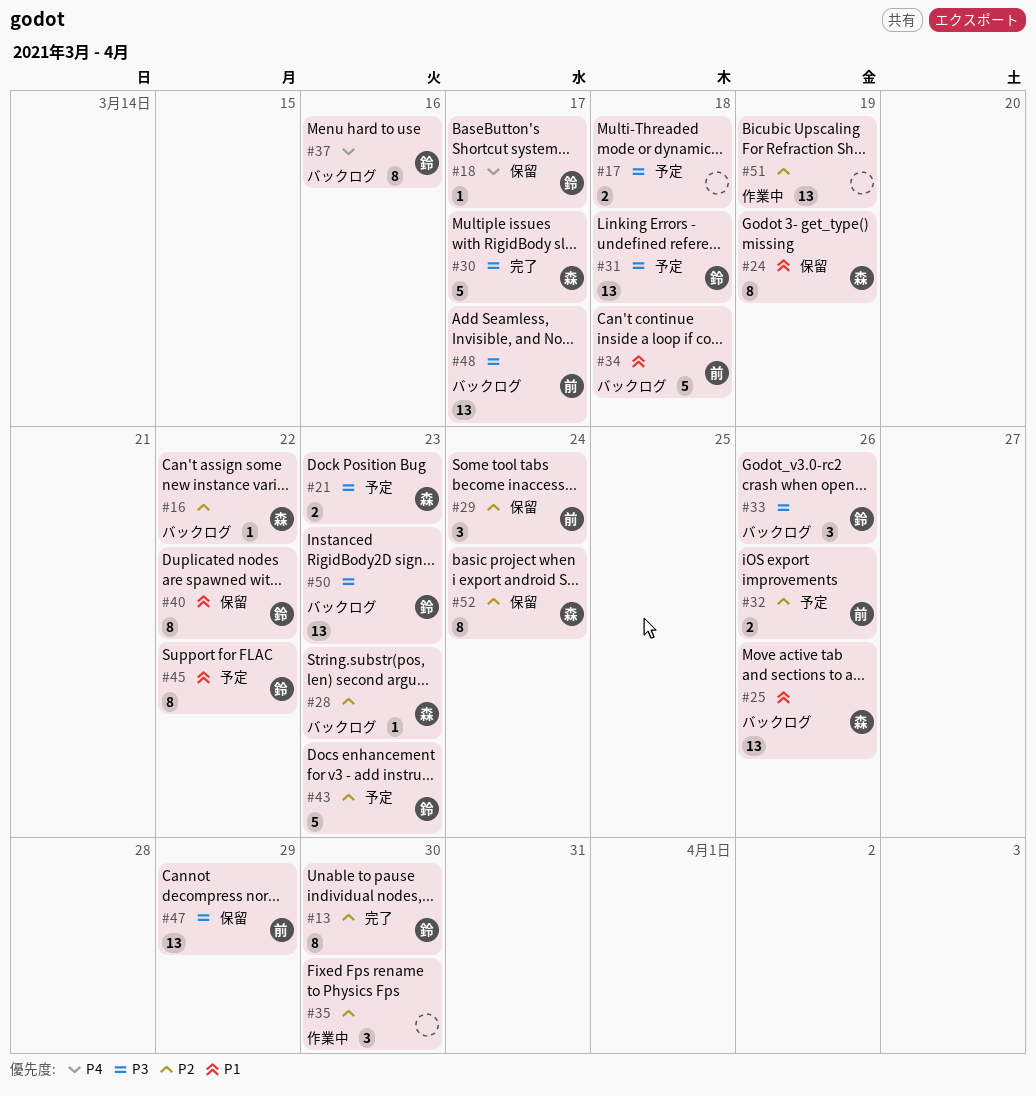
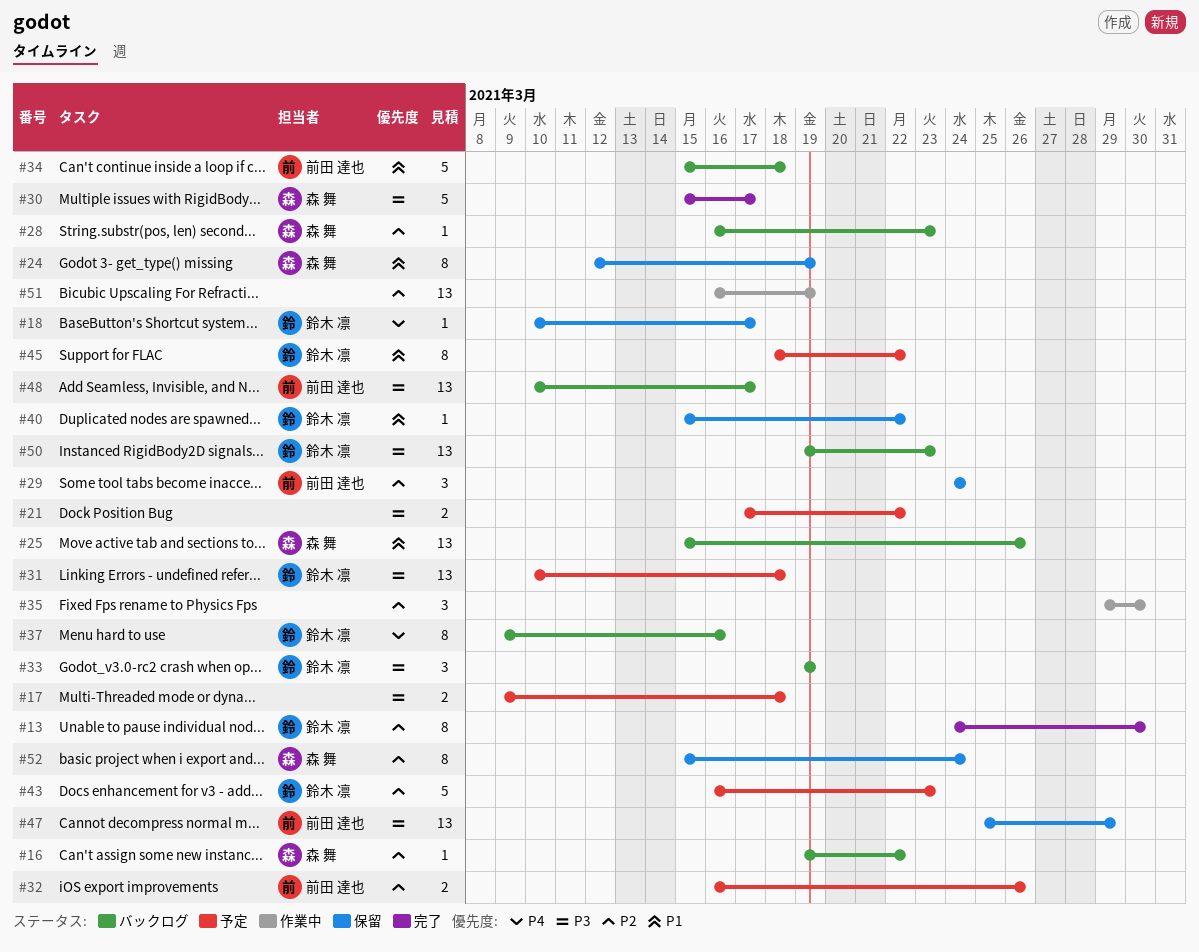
#21, owner: 森 舞 -> none
#21, due: Mar 23 -> Mar 22
#33, due: Mar 26 -> Mar 19
#40, estimate: 8 -> 1

